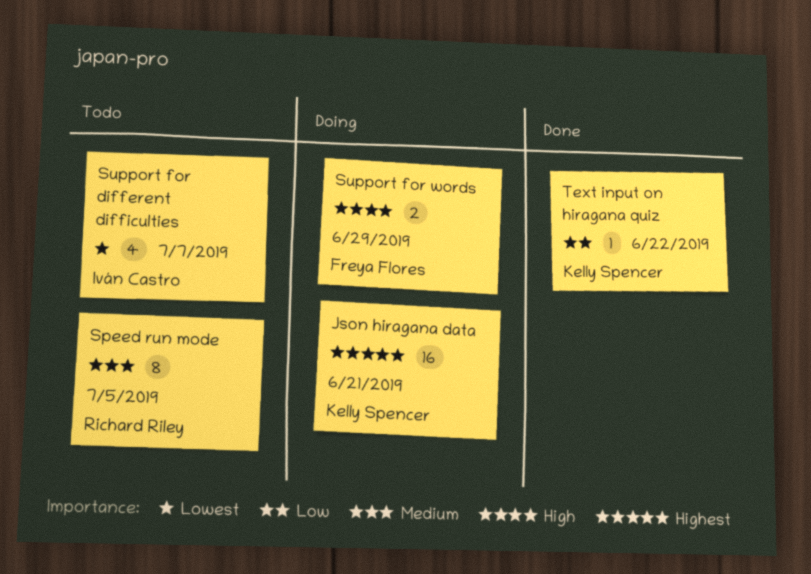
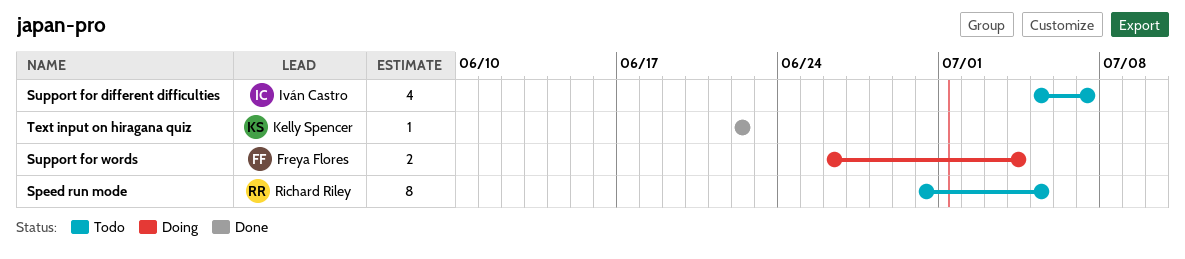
Json hiragana data: present -> none
Support for words, due: Jun 29 -> Jul 4

